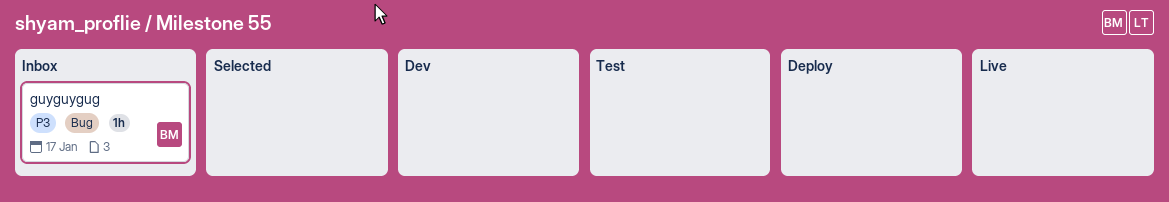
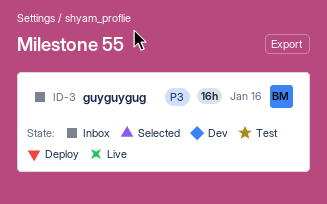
guyguygug, estimate: 1h -> 16h
guyguygug, due: Jan 17 -> Jan 16

